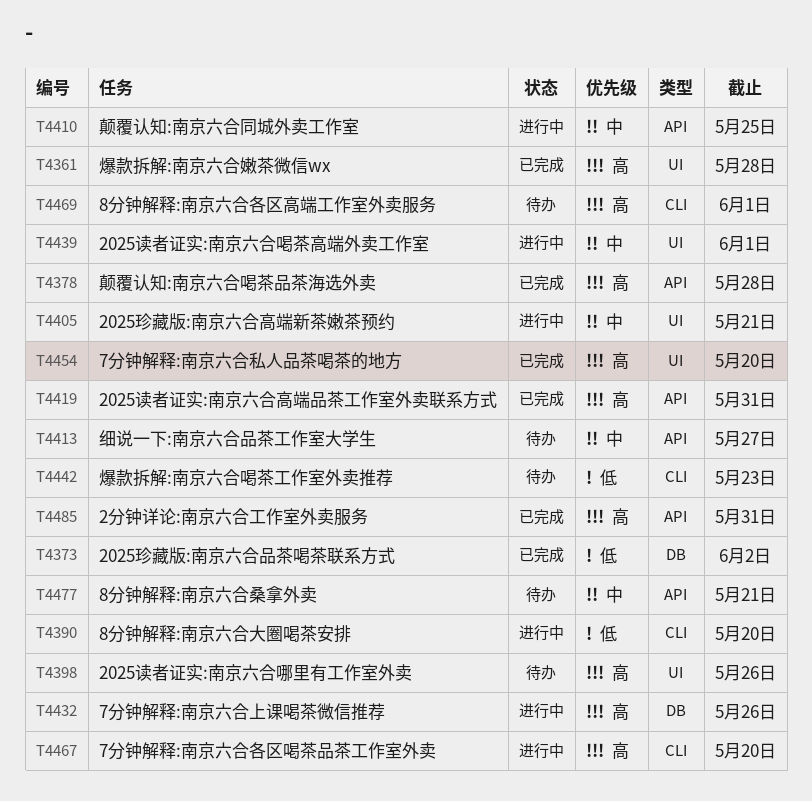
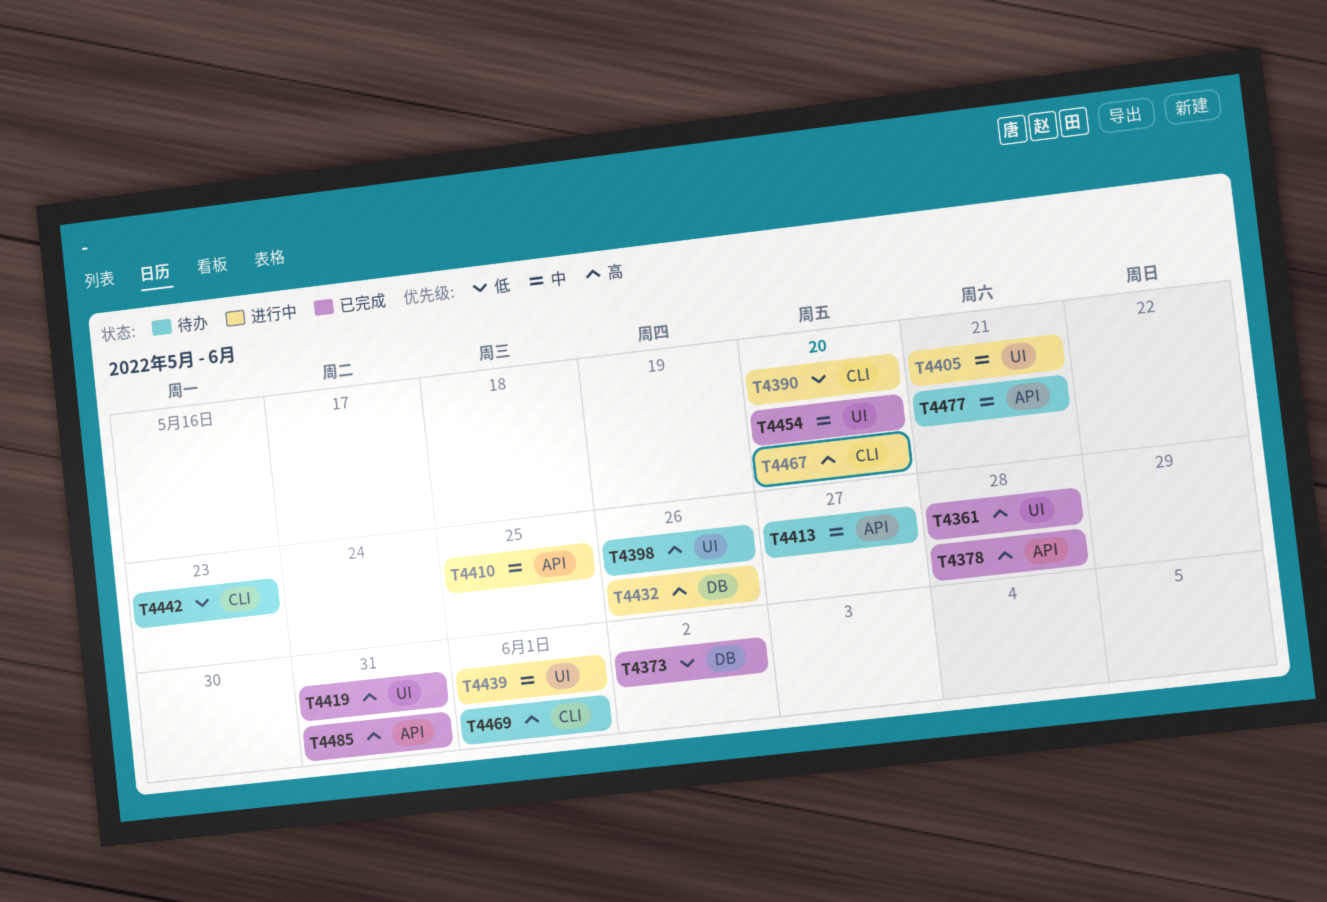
T4419, label: API -> UI
T4454, priority: 高 -> 中

